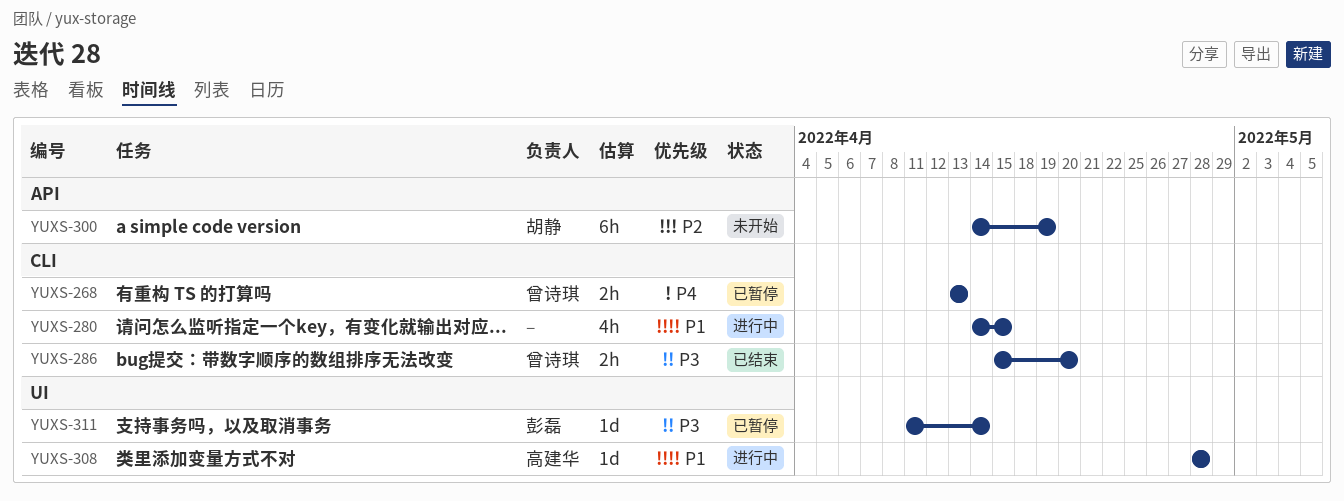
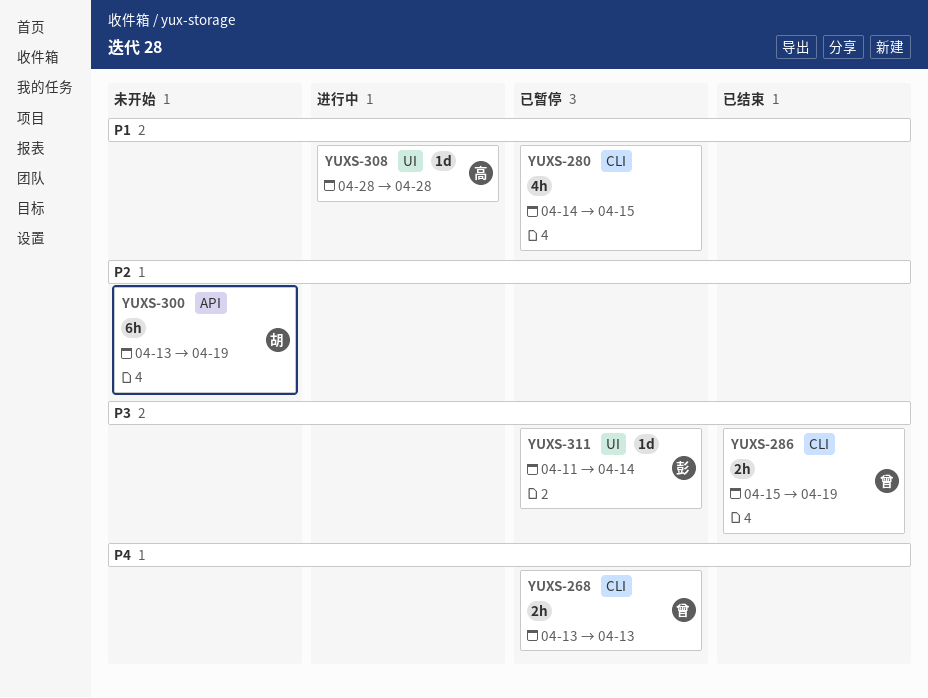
YUXS-280, status: 进行中 -> 已暂停
YUXS-286, due: Apr 20 -> Apr 19
YUXS-300, start: Apr 14 -> Apr 13

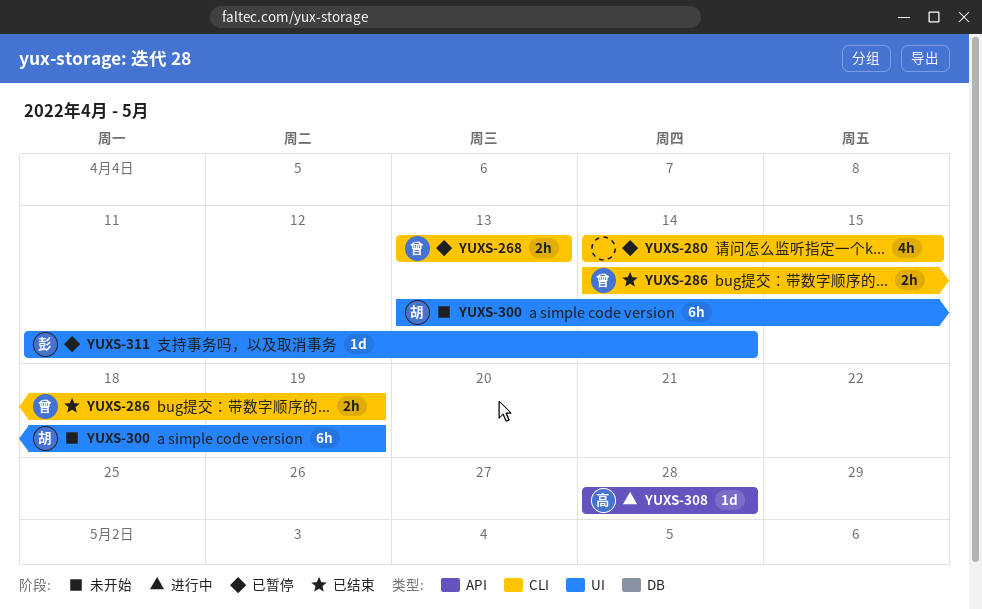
YUXS-286, start: Apr 15 -> Apr 14
YUXS-300, label: API -> UI
YUXS-308, label: UI -> API

